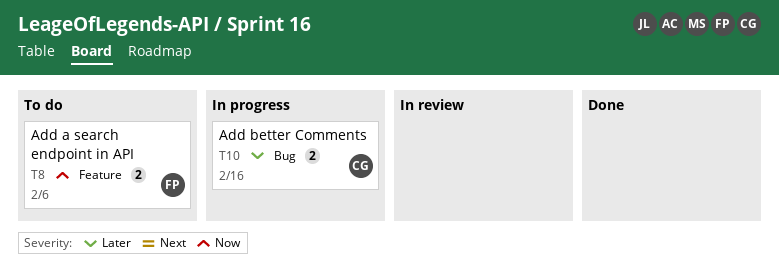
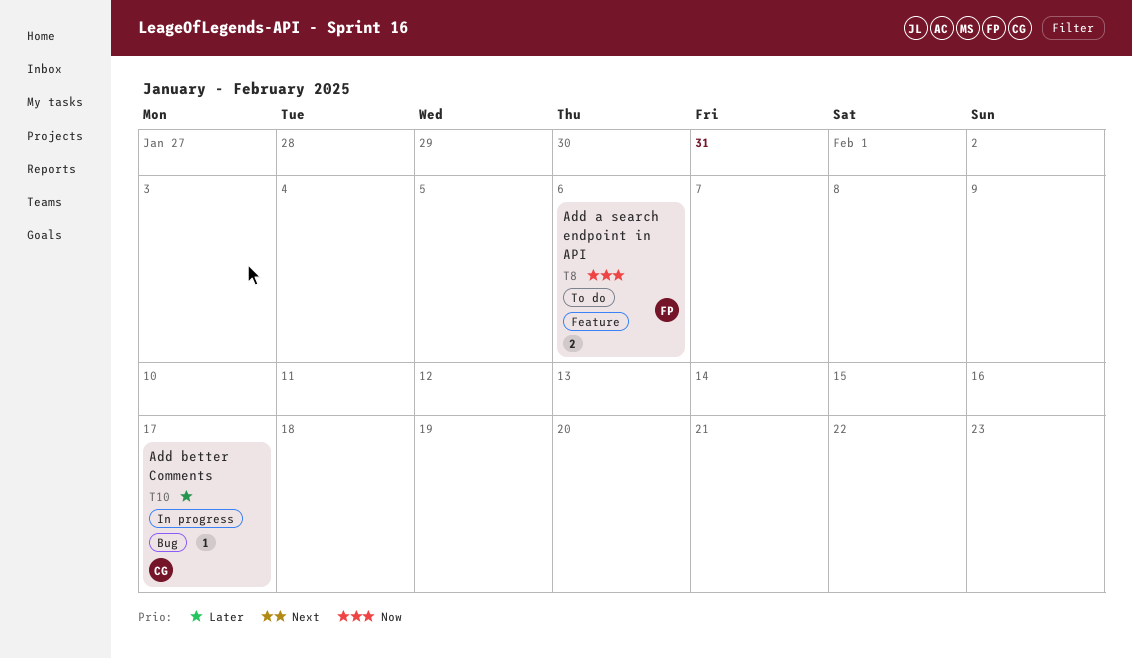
T10, estimate: 2 -> 1
T10, due: Feb 16 -> Feb 17

